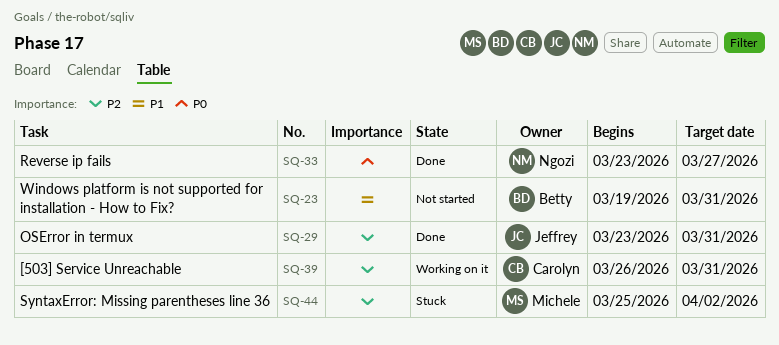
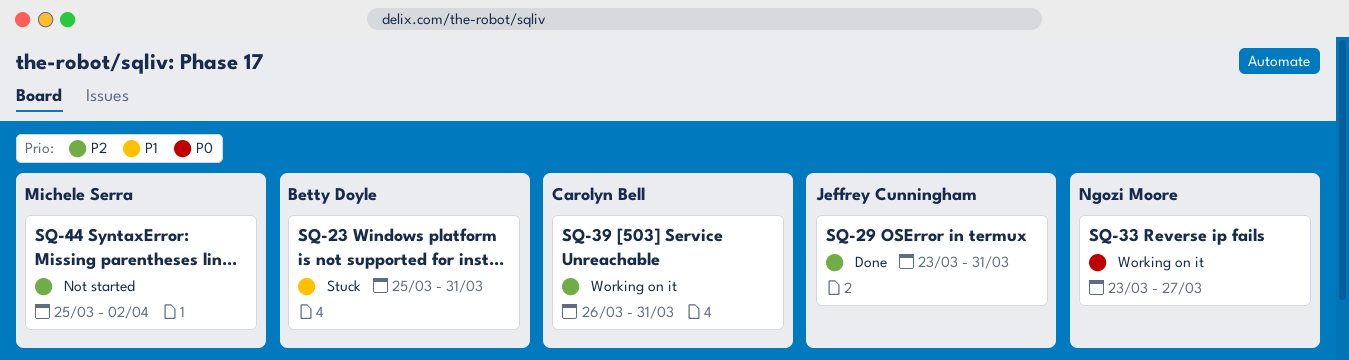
SQ-23, status: Not started -> Stuck
SQ-23, start: Mar 19 -> Mar 25
SQ-33, status: Done -> Working on it
SQ-44, status: Stuck -> Not started

